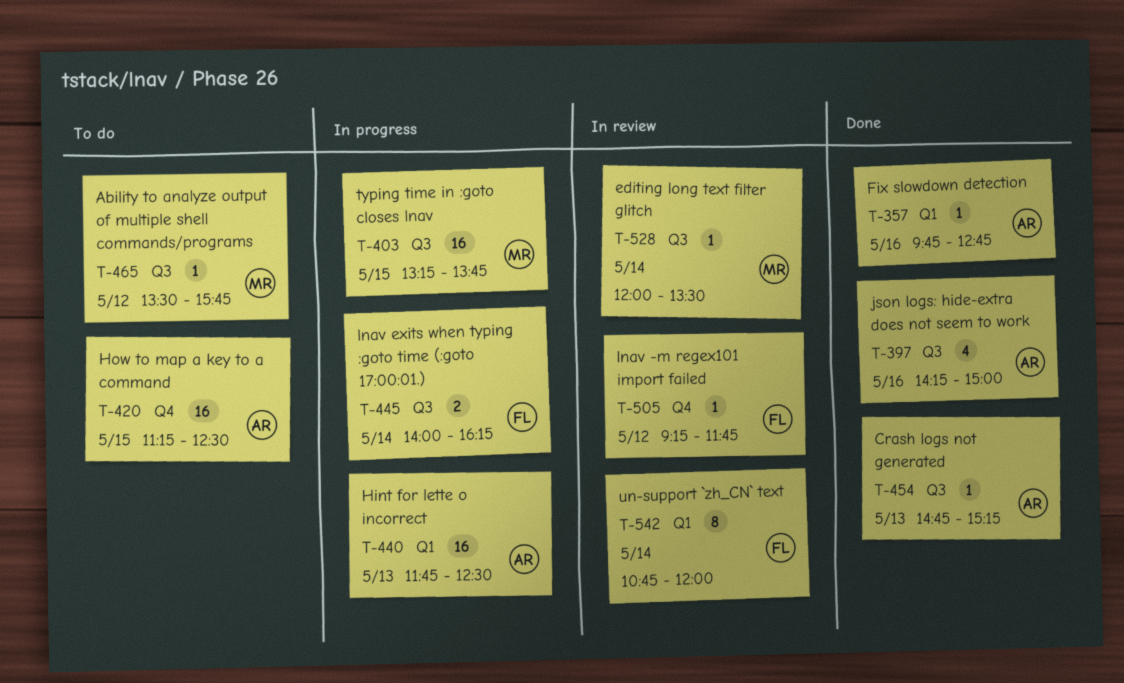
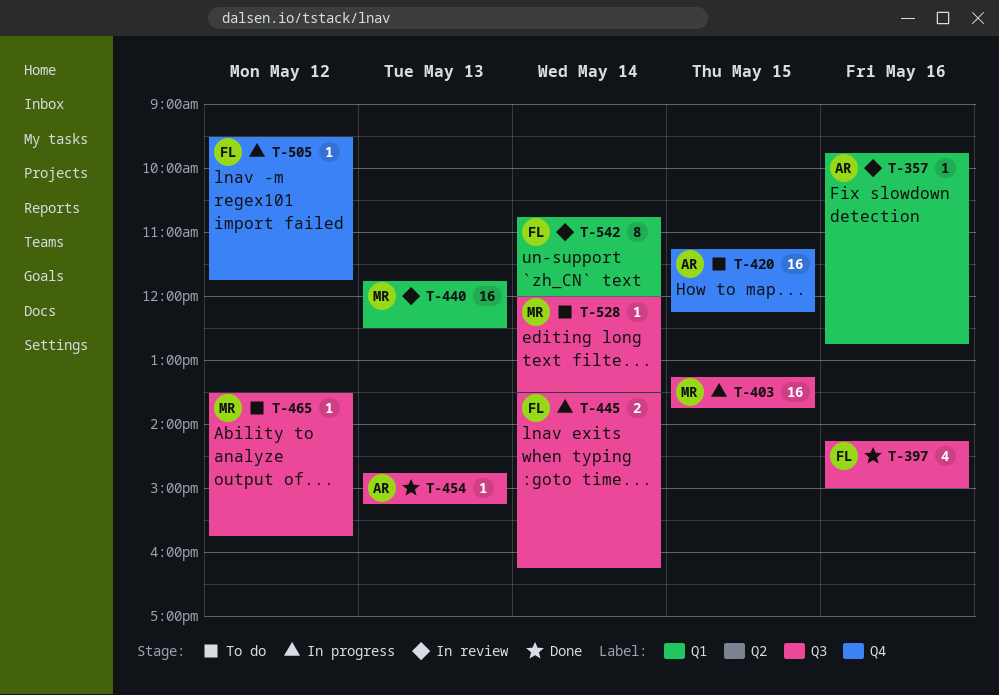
T-357, status: Done -> In review
T-397, owner: AR -> FL
T-420, ends: 12:30 -> 12:15
T-440, status: In progress -> In review
T-440, owner: AR -> MR
T-445, begins: 14:00 -> 13:30
T-505, status: In review -> In progress
T-505, begins: 09:15 -> 09:30
T-528, status: In review -> To do

